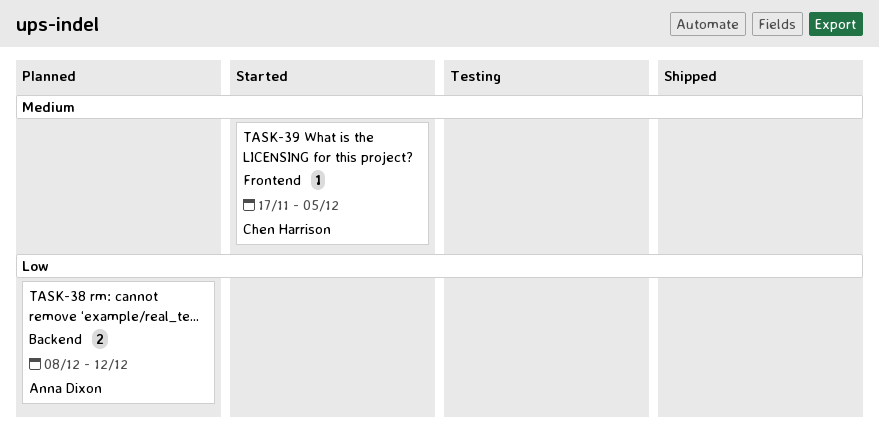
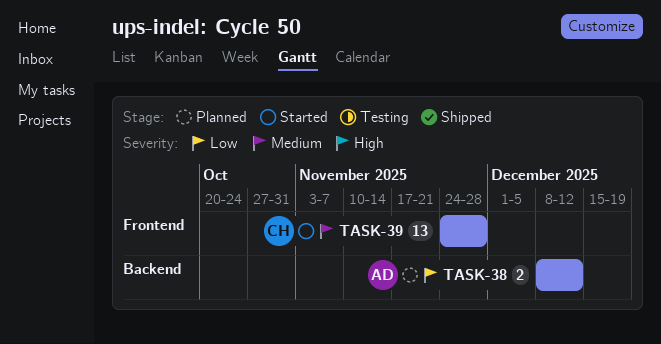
TASK-39, estimate: 1 -> 13
TASK-39, start: Nov 17 -> Nov 24
TASK-39, due: Dec 5 -> Nov 28

